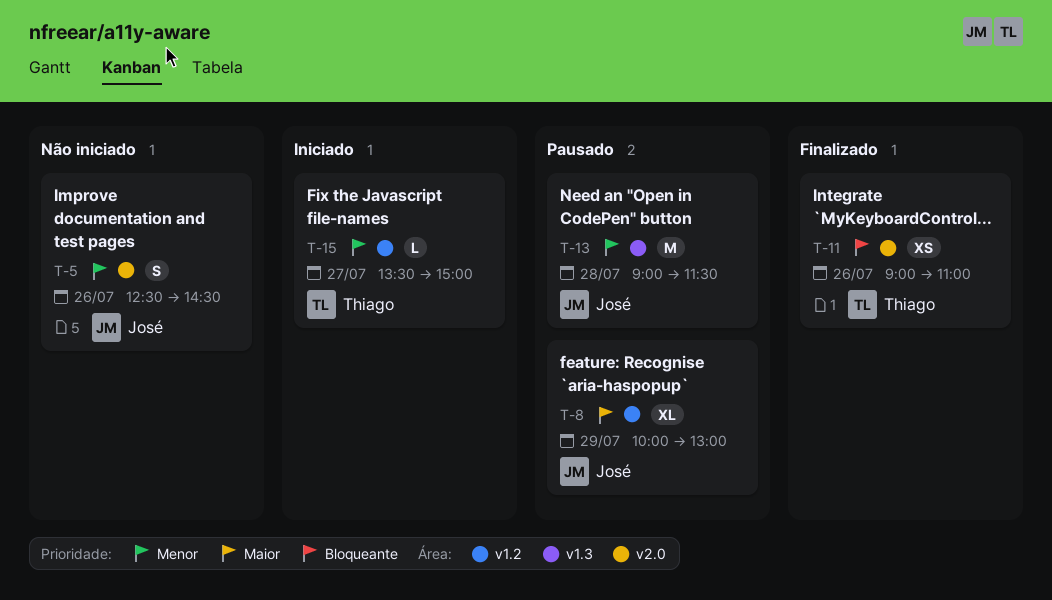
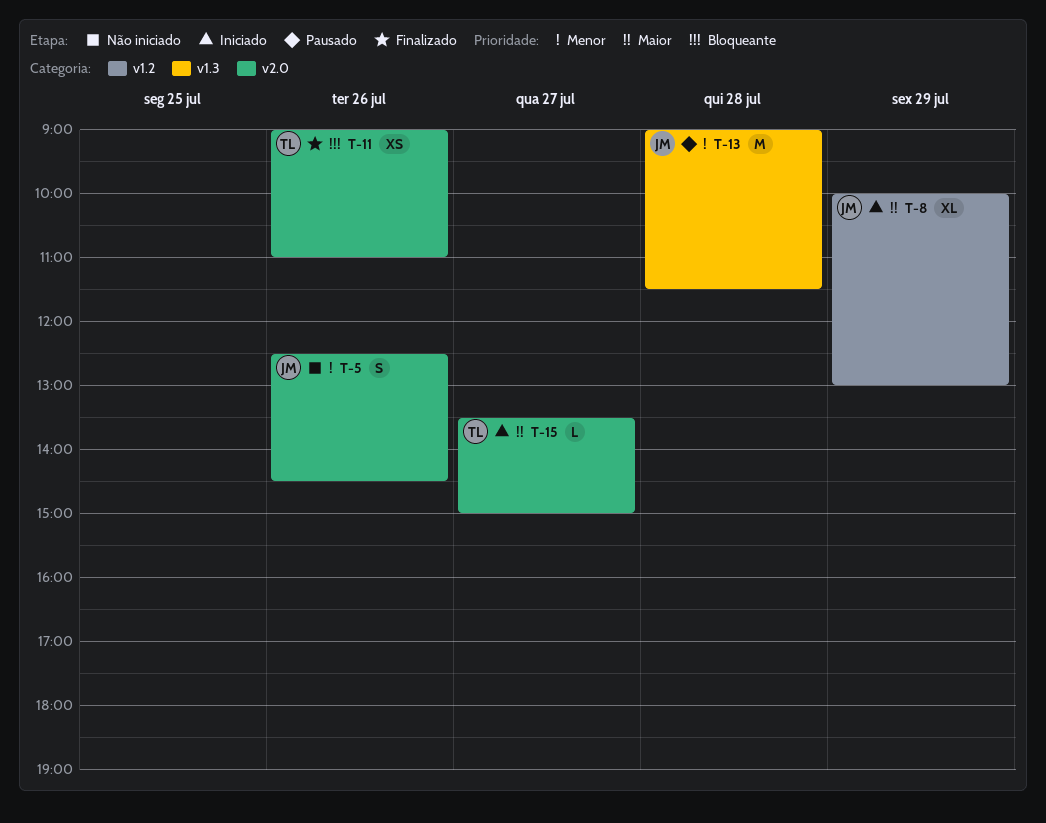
T-8, status: Pausado -> Iniciado
T-15, priority: Menor -> Maior
T-15, label: v1.2 -> v2.0

